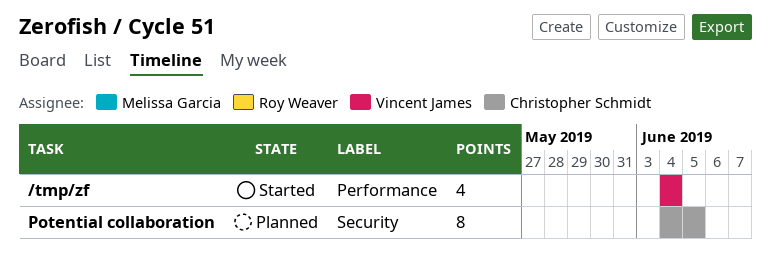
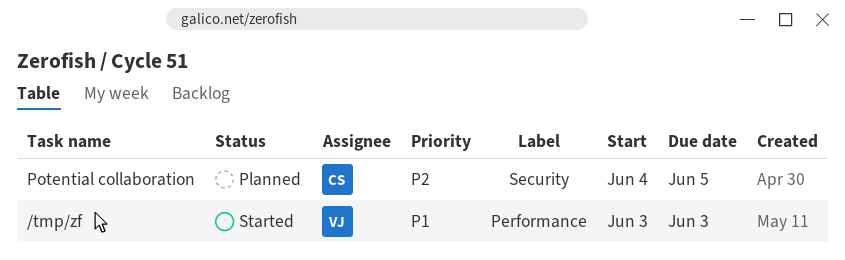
/tmp/zf, start: Jun 4 -> Jun 3
/tmp/zf, due: Jun 4 -> Jun 3

